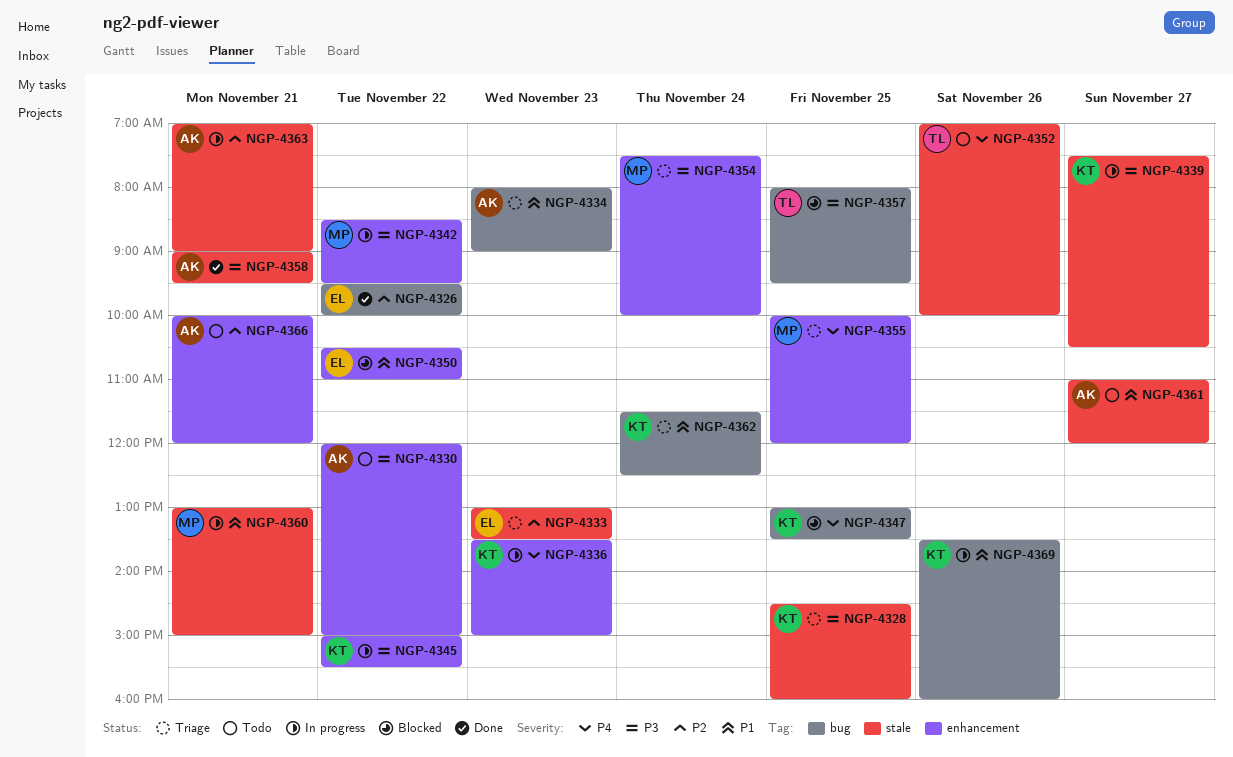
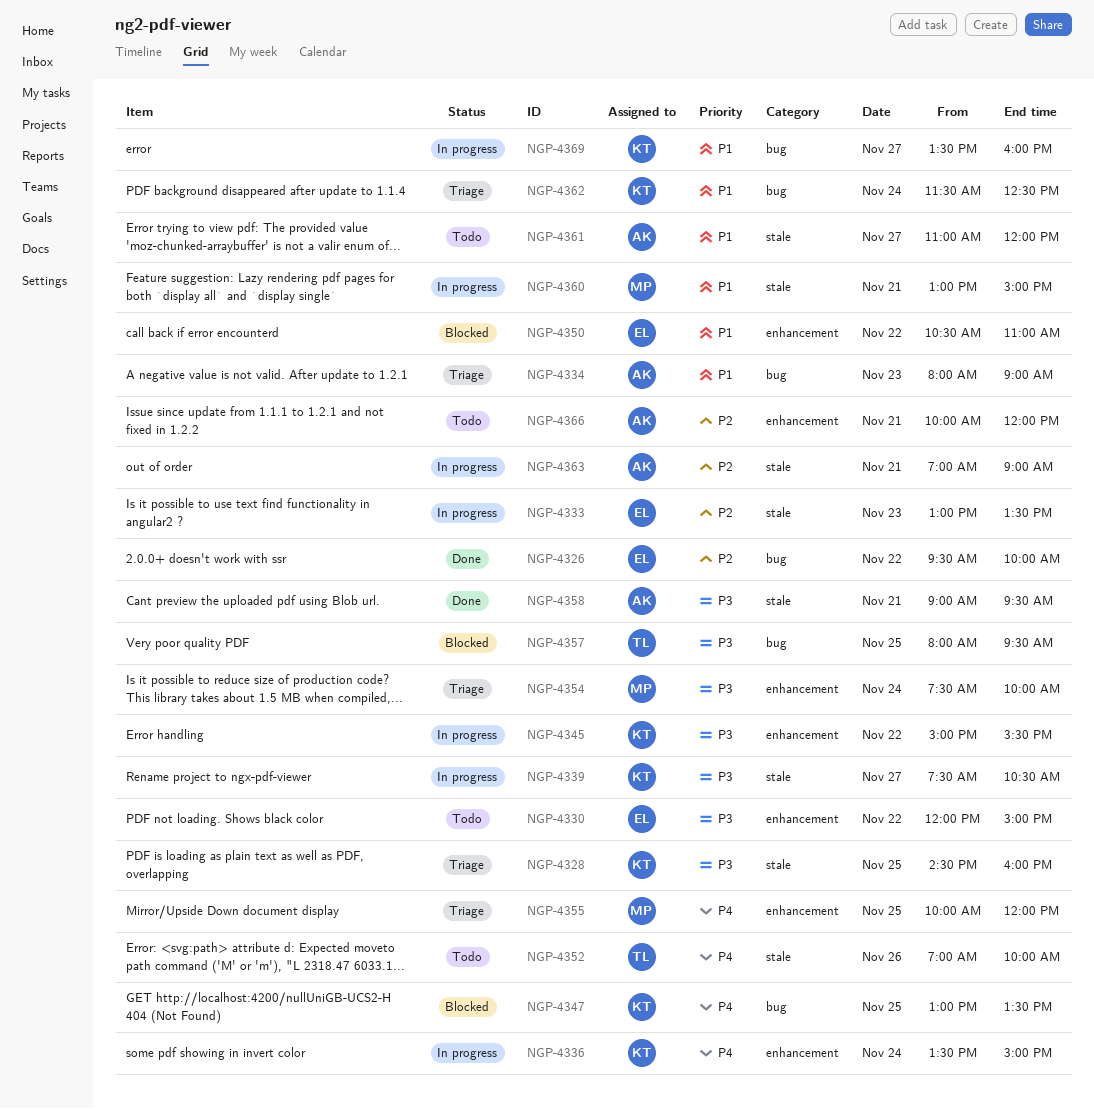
NGP-4330, owner: AK -> EL
NGP-4333, status: Triage -> In progress
NGP-4336, day: Nov 23 -> Nov 24
NGP-4342: present -> none
NGP-4369, day: Nov 26 -> Nov 27

